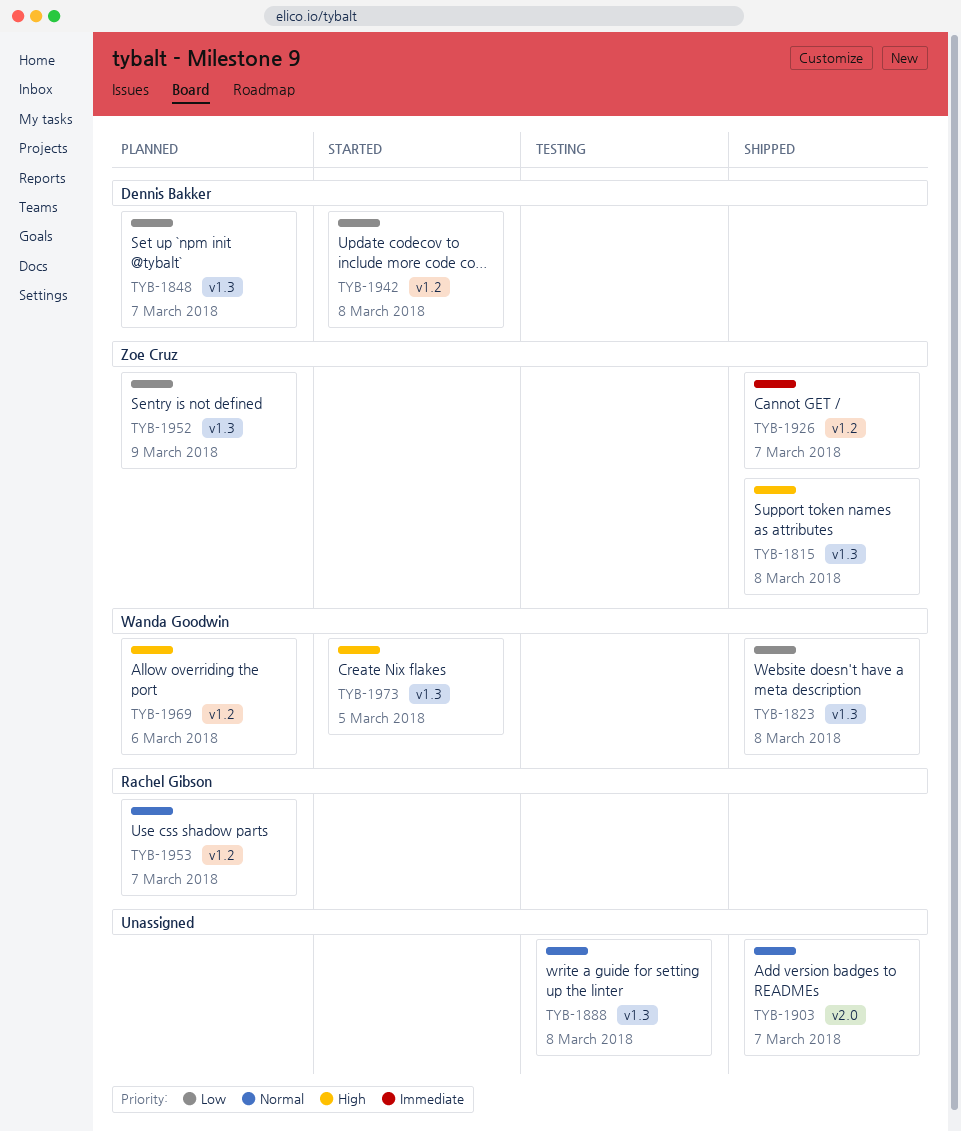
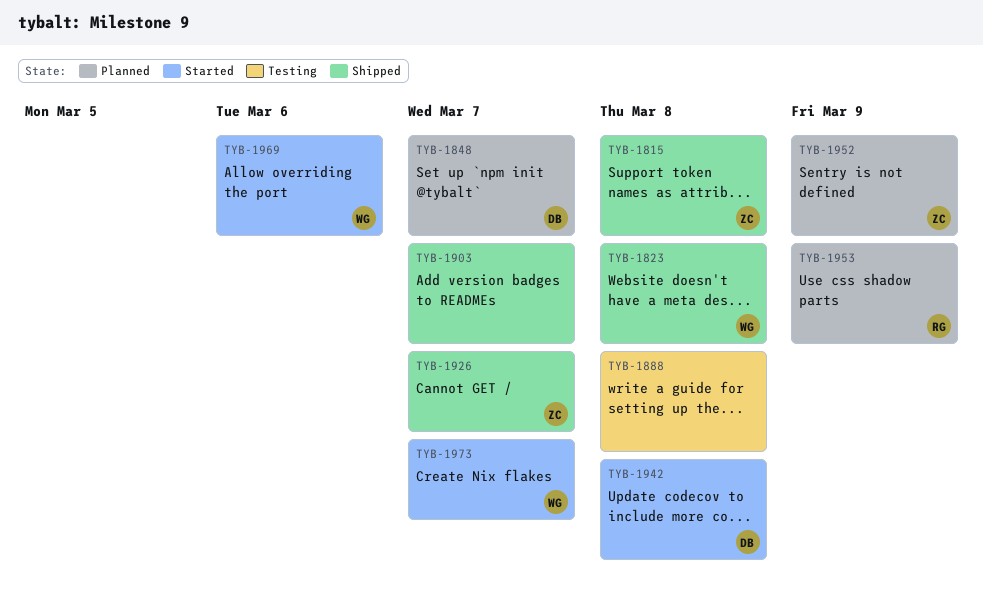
TYB-1953, due: Mar 7 -> Mar 9
TYB-1969, status: Planned -> Started
TYB-1973, due: Mar 5 -> Mar 7

